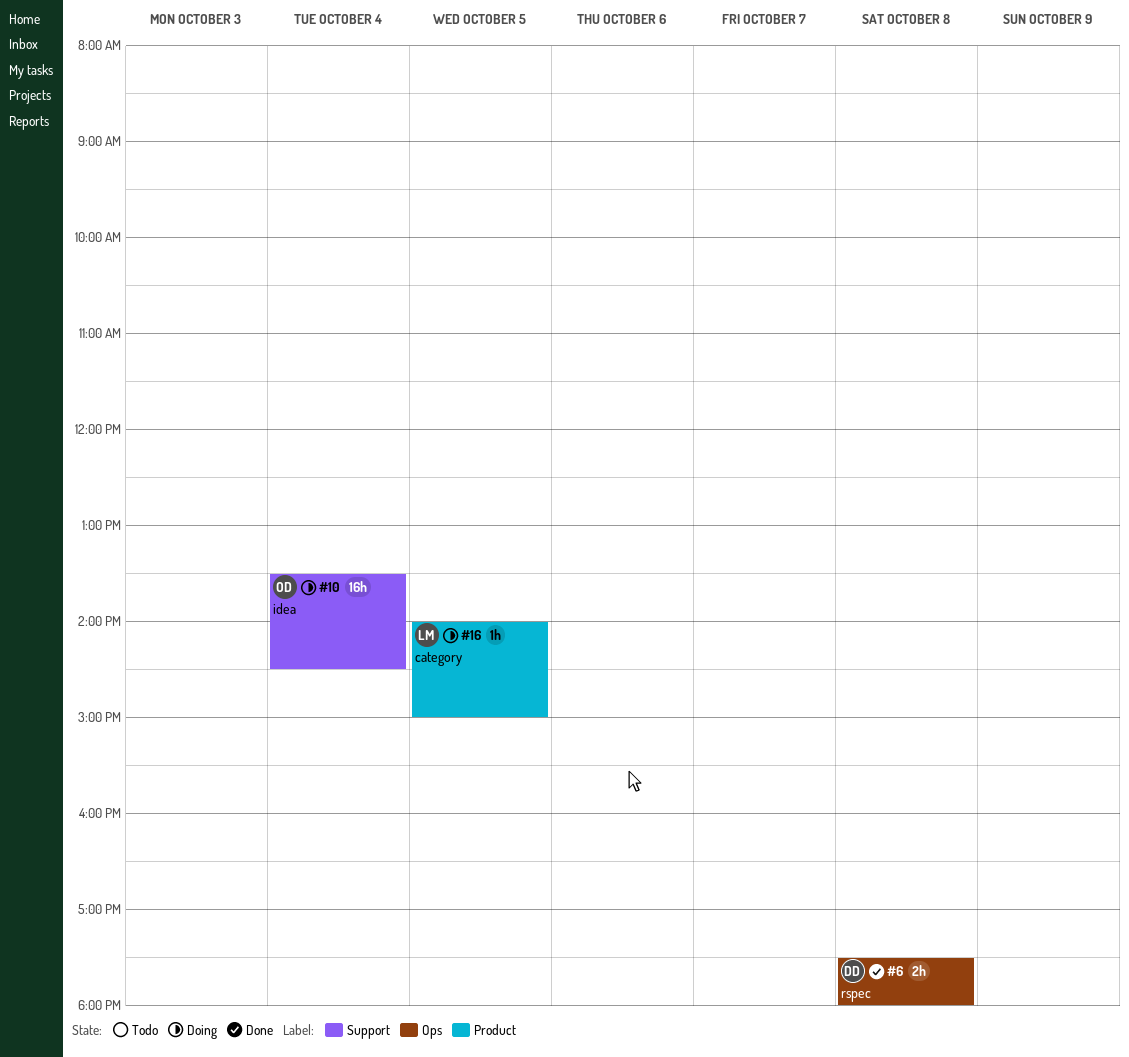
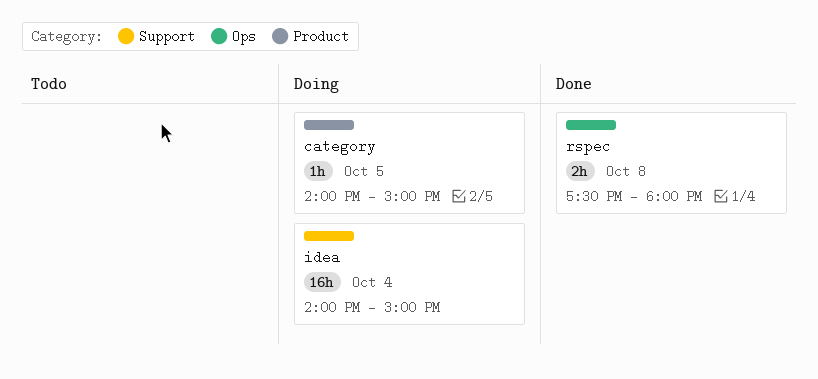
idea, begins: 13:30 -> 14:00
idea, ends: 14:30 -> 15:00

